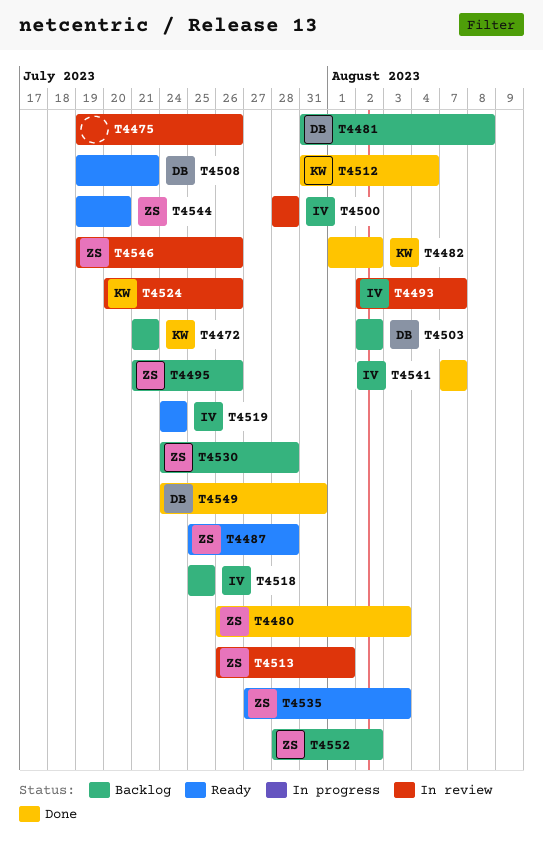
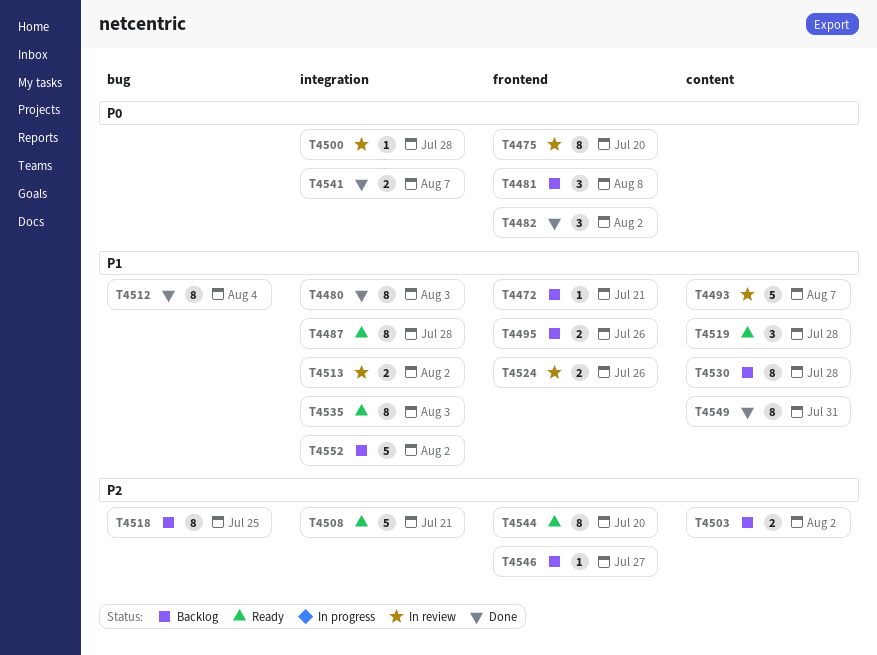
T4475, due: Jul 26 -> Jul 20
T4513, due: Aug 1 -> Aug 2
T4519, due: Jul 24 -> Jul 28
T4546, status: In review -> Backlog
T4546, due: Jul 26 -> Jul 27

